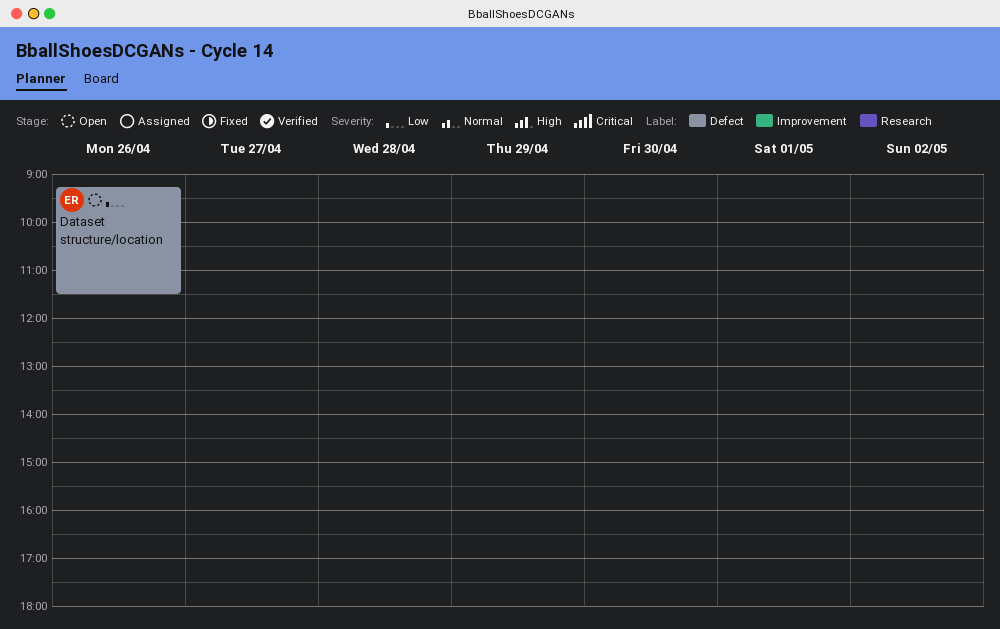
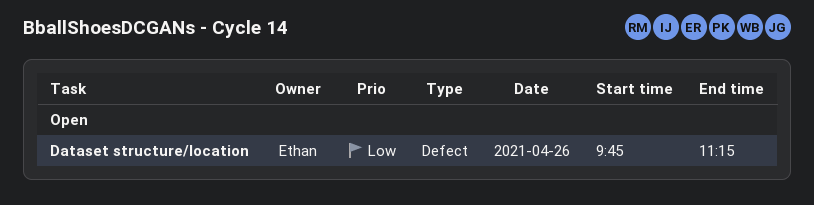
Dataset structure/location, begins: 09:15 -> 09:45
Dataset structure/location, ends: 11:30 -> 11:15

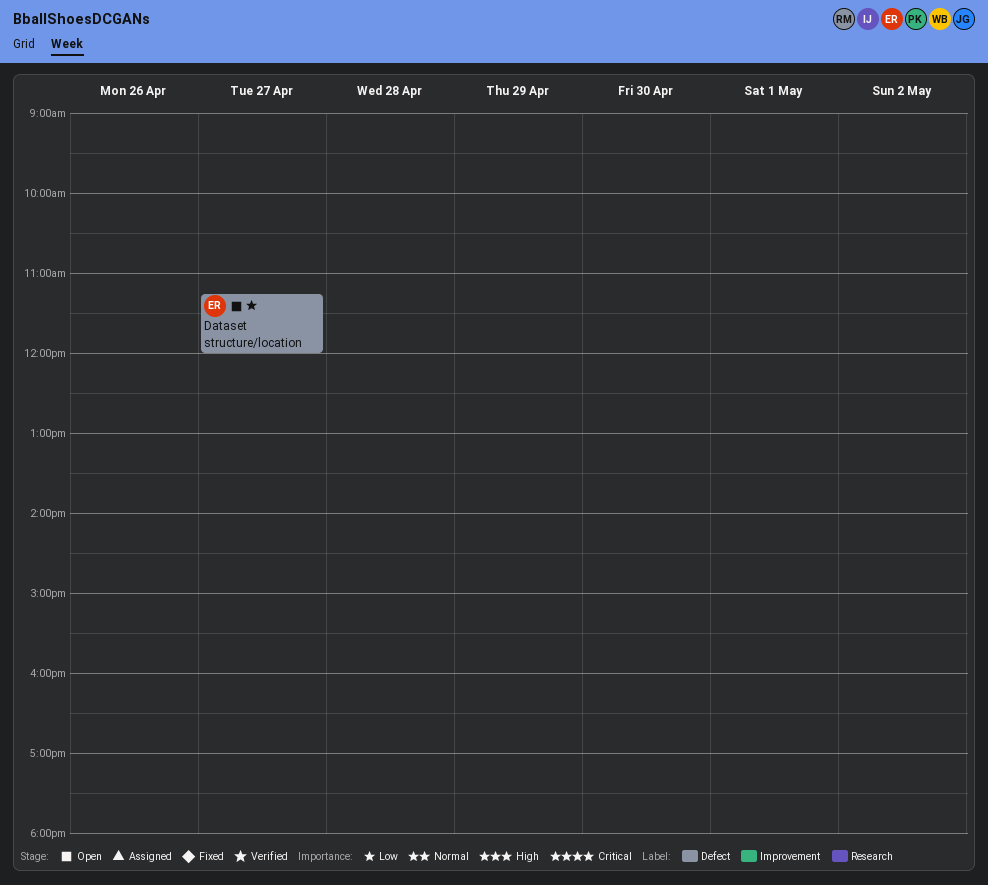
Dataset structure/location, day: Apr 26 -> Apr 27
Dataset structure/location, begins: 09:45 -> 11:15
Dataset structure/location, ends: 11:15 -> 12:00

